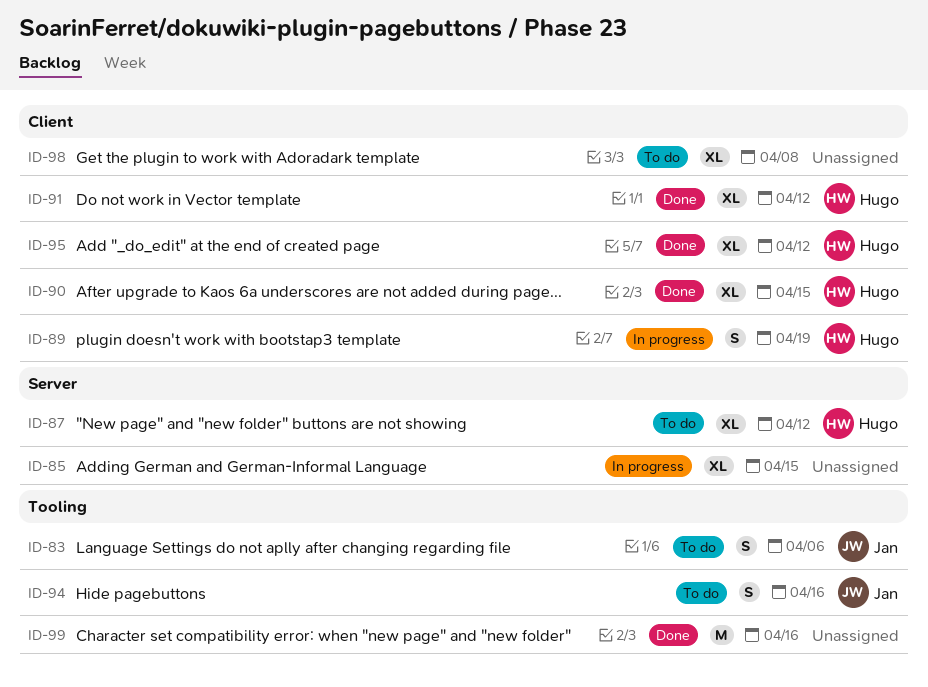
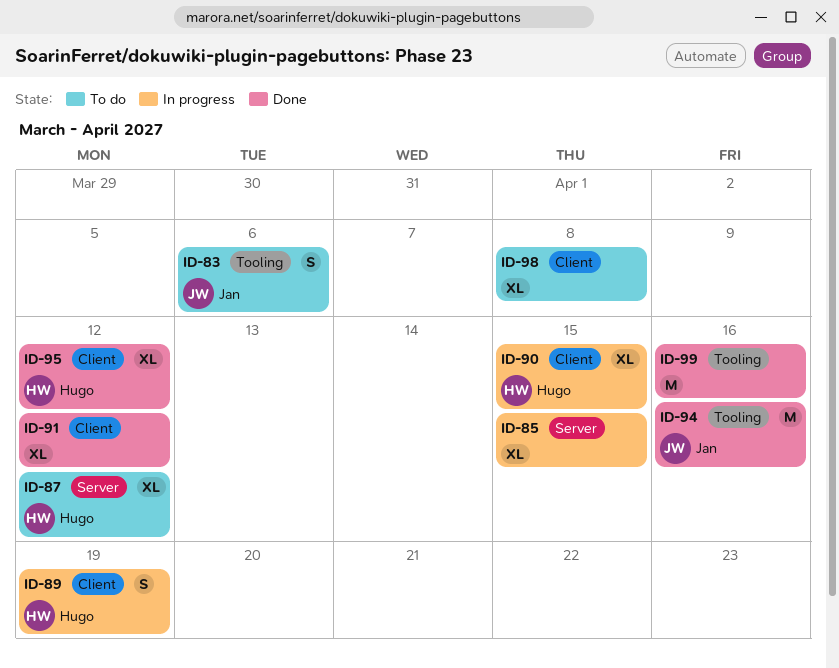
ID-90, status: Done -> In progress
ID-91, owner: Hugo -> none
ID-94, status: To do -> Done
ID-94, estimate: S -> M

